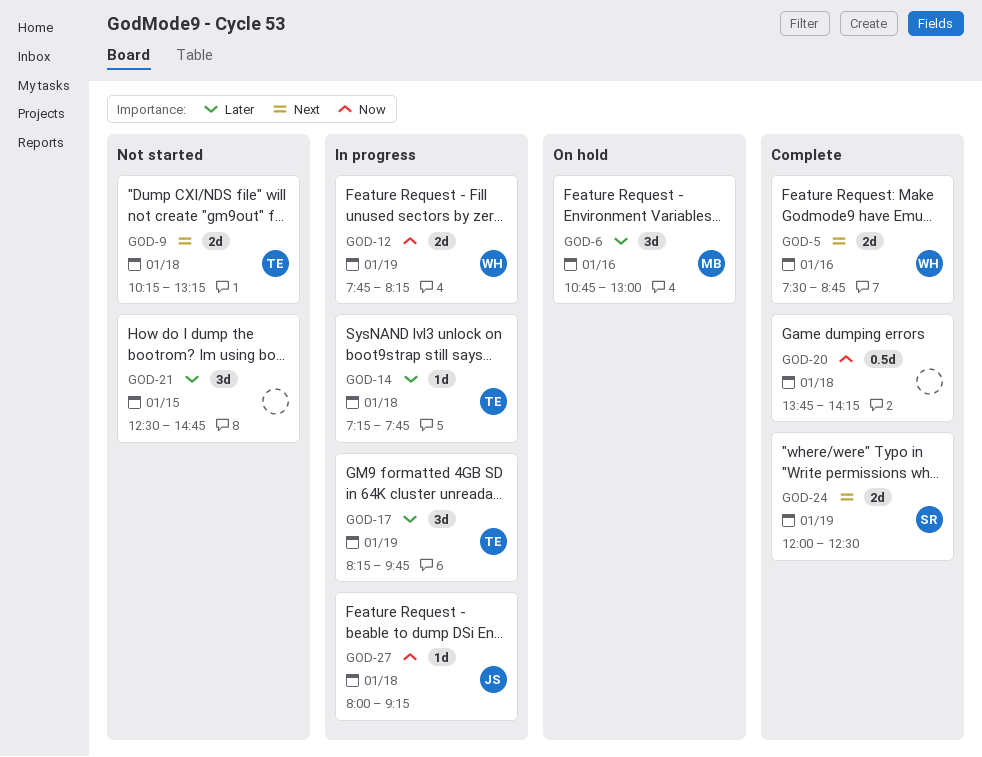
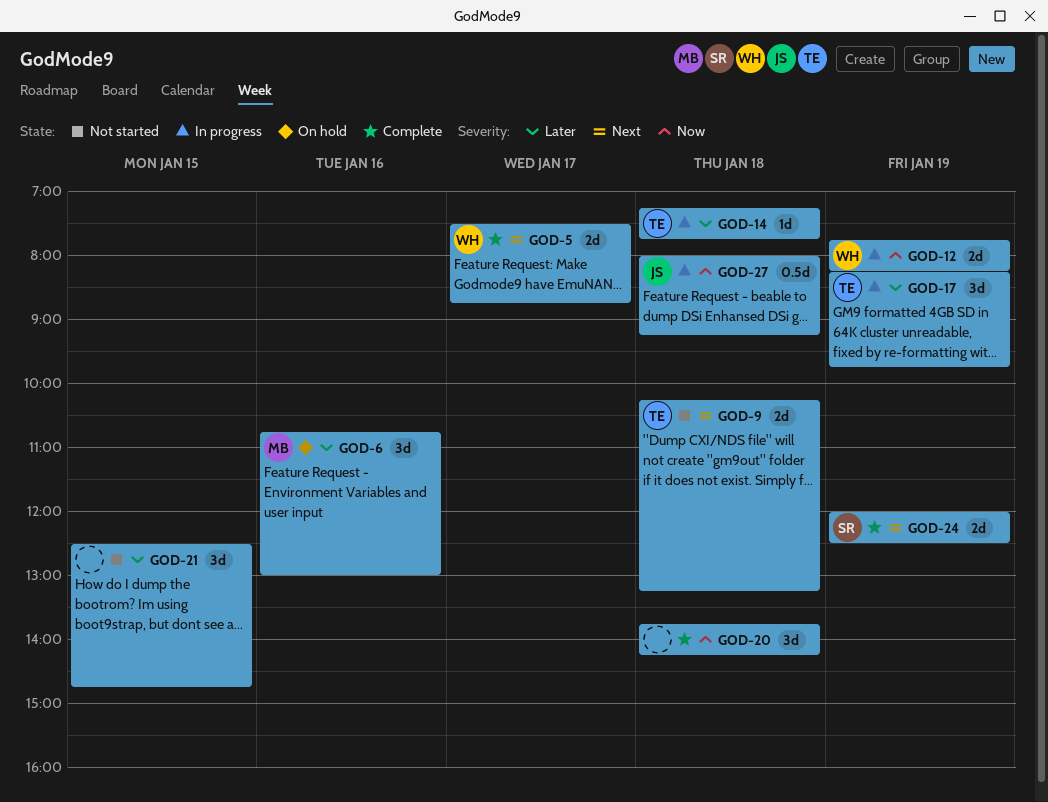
GOD-5, day: Jan 16 -> Jan 17
GOD-20, estimate: 0.5d -> 3d
GOD-27, estimate: 1d -> 0.5d

